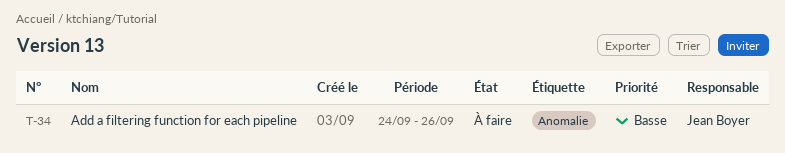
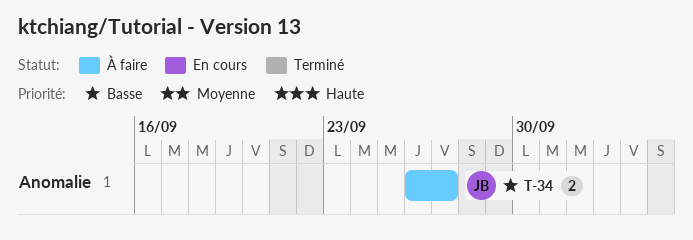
T-34, start: Sep 24 -> Sep 26
T-34, due: Sep 26 -> Sep 27

